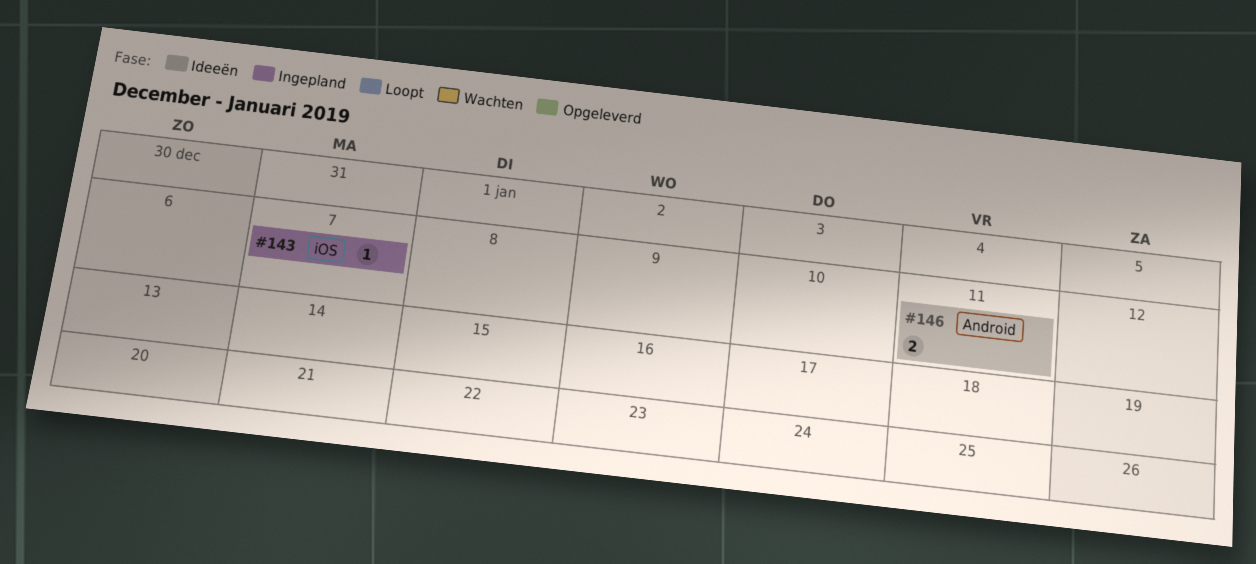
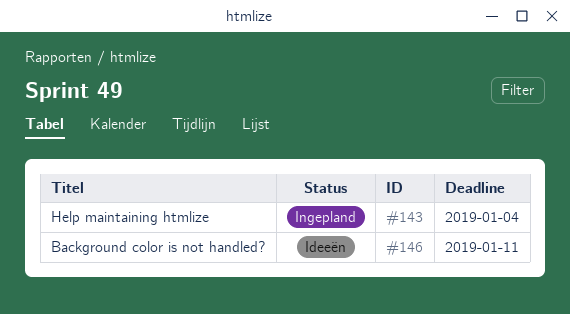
#143, due: Jan 7 -> Jan 4

